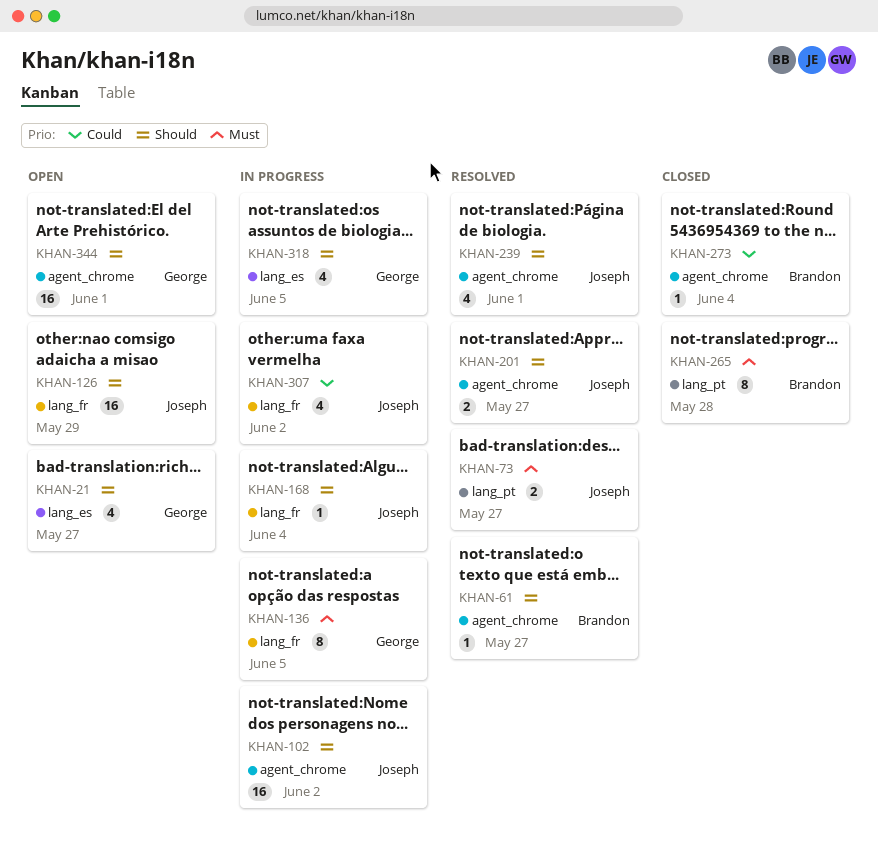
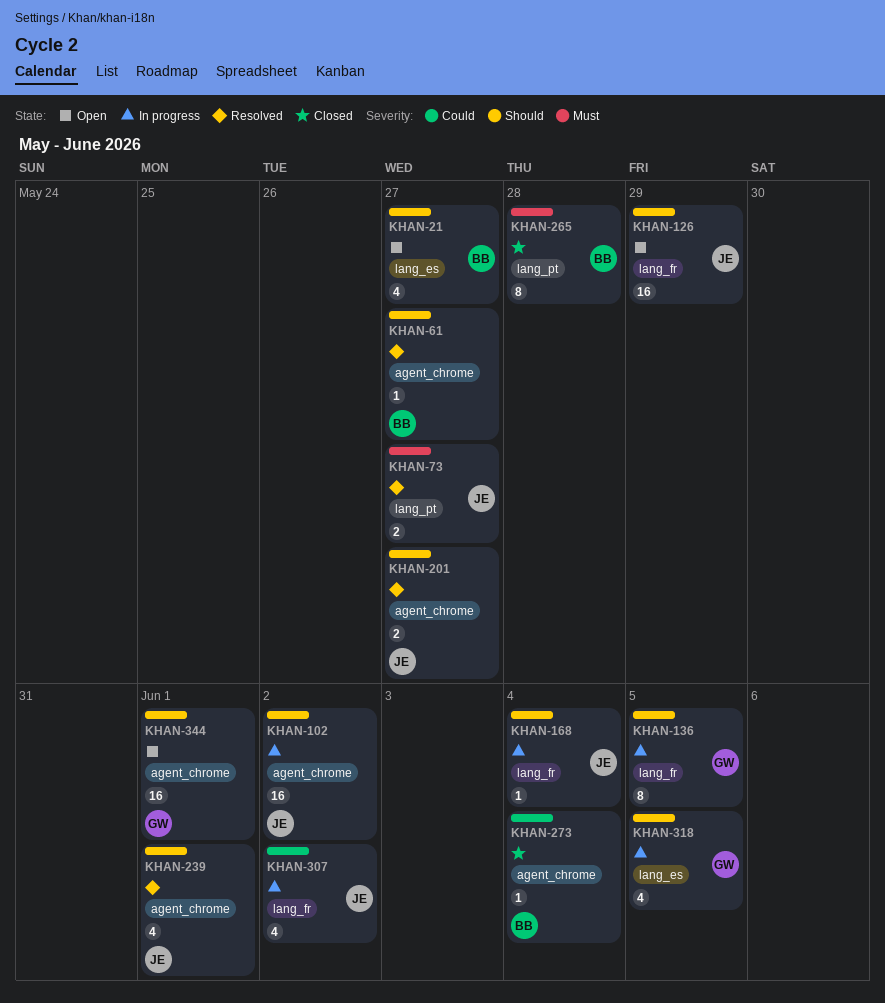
KHAN-21, owner: George -> Brandon
KHAN-136, priority: Must -> Should

